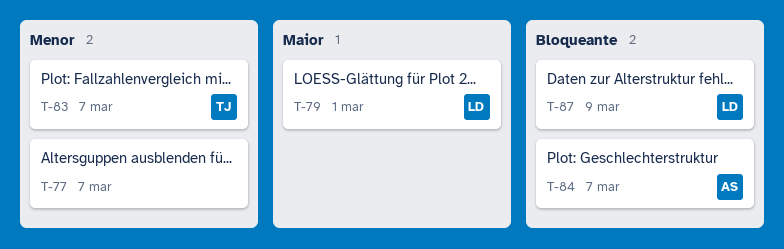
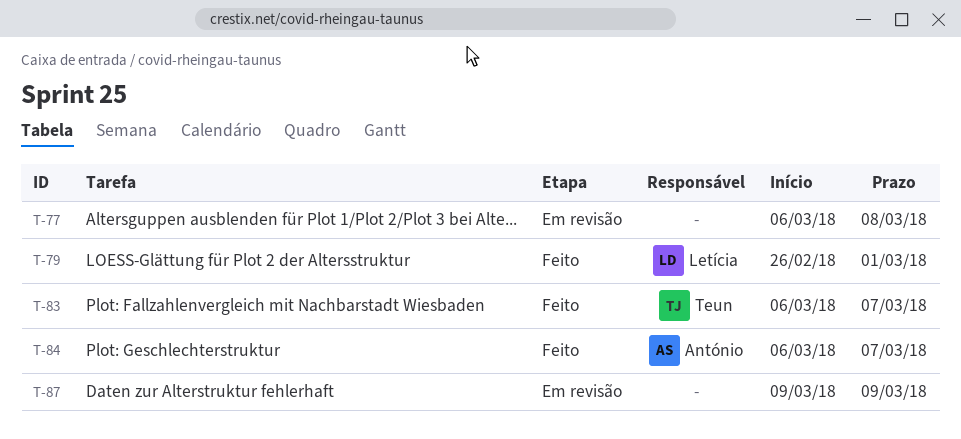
T-77, due: Mar 7 -> Mar 8
T-87, owner: Letícia -> none

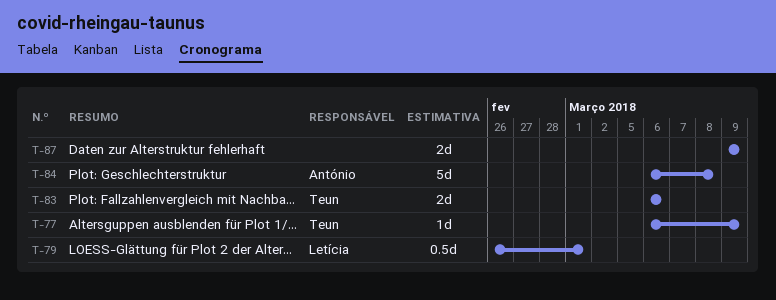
T-77, owner: none -> Teun
T-77, due: Mar 8 -> Mar 9
T-83, due: Mar 7 -> Mar 6
T-84, due: Mar 7 -> Mar 8

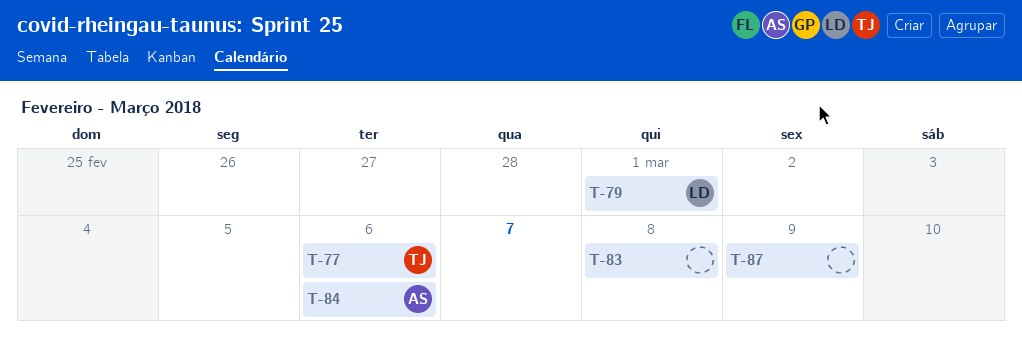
T-77, due: Mar 9 -> Mar 6
T-83, owner: Teun -> none
T-83, due: Mar 6 -> Mar 8
T-84, due: Mar 8 -> Mar 6

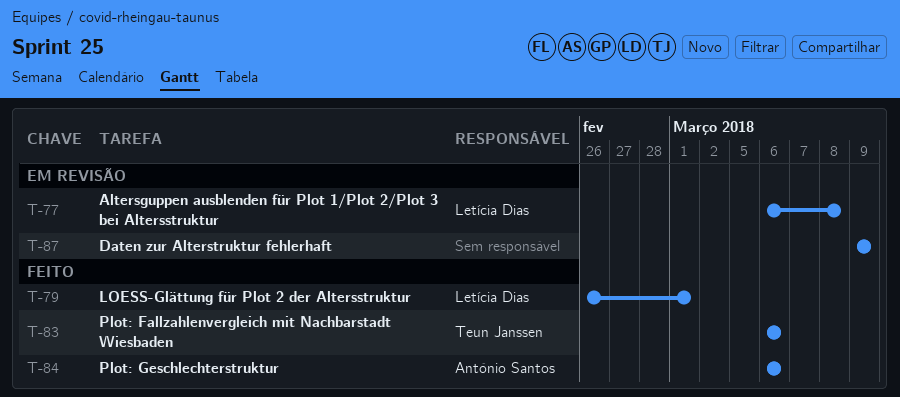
T-77, owner: Teun Janssen -> Letícia Dias
T-77, due: Mar 6 -> Mar 8
T-83, owner: none -> Teun Janssen
T-83, due: Mar 8 -> Mar 6

